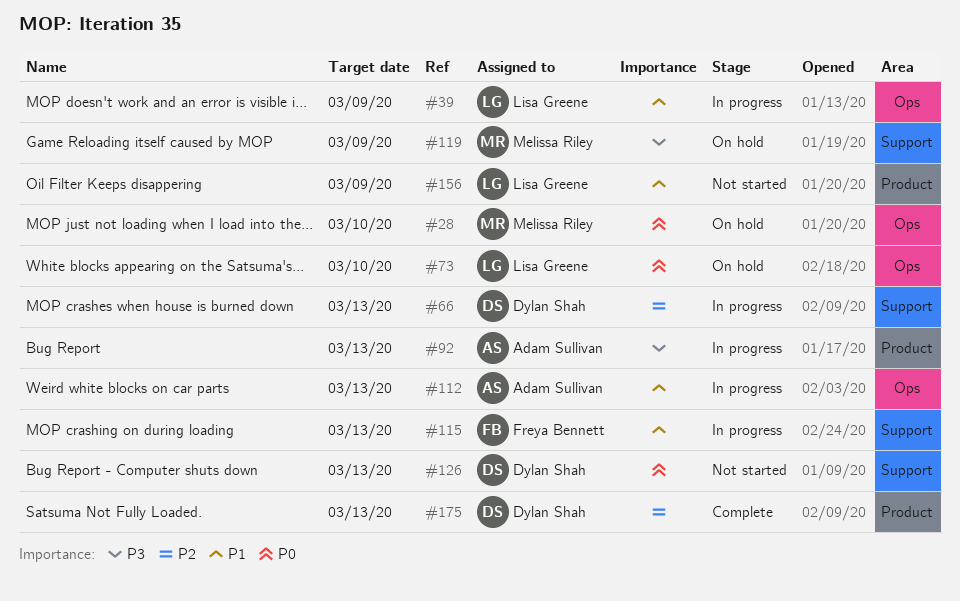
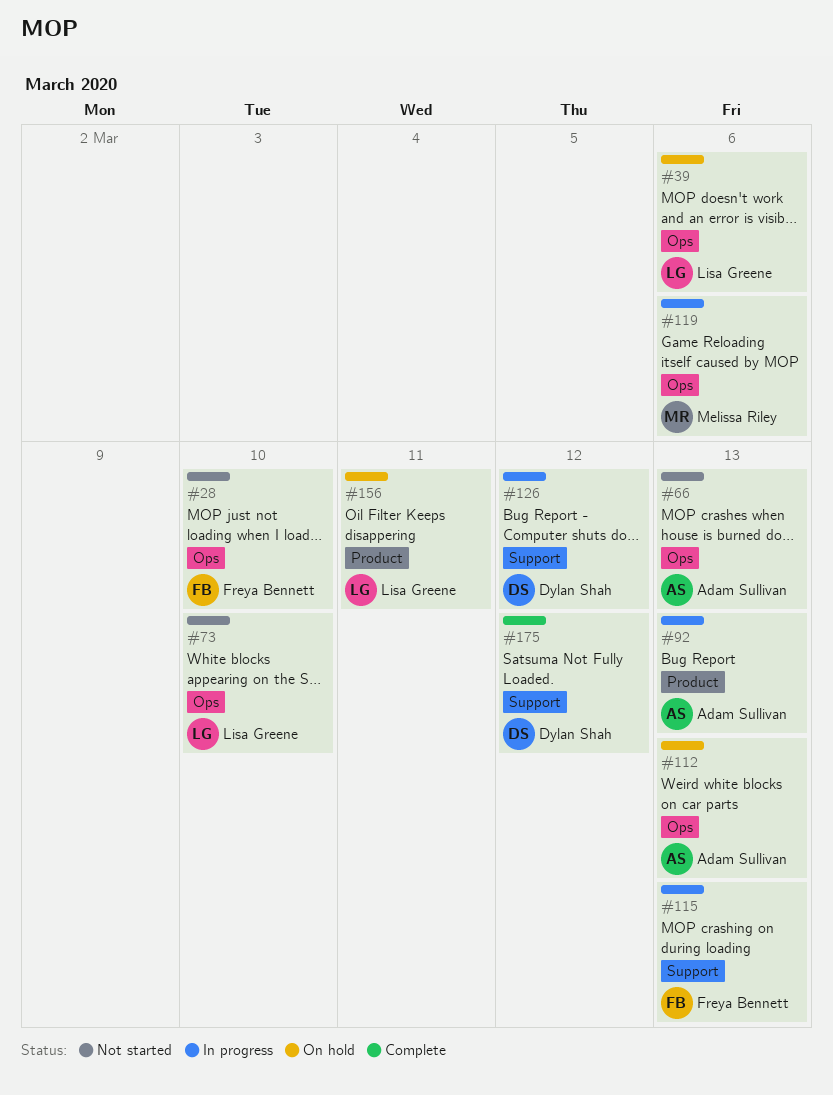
#28, status: On hold -> Not started
#28, owner: Melissa Riley -> Freya Bennett
#39, status: In progress -> On hold
#39, due: Mar 9 -> Mar 6
#66, status: In progress -> Not started
#66, owner: Dylan Shah -> Adam Sullivan
#66, label: Support -> Ops
#73, status: On hold -> Not started
#112, status: In progress -> On hold
#119, status: On hold -> In progress
#119, label: Support -> Ops
#119, due: Mar 9 -> Mar 6
#126, status: Not started -> In progress
#126, due: Mar 13 -> Mar 12
#156, status: Not started -> On hold
#156, due: Mar 9 -> Mar 11
#175, label: Product -> Support
#175, due: Mar 13 -> Mar 12

